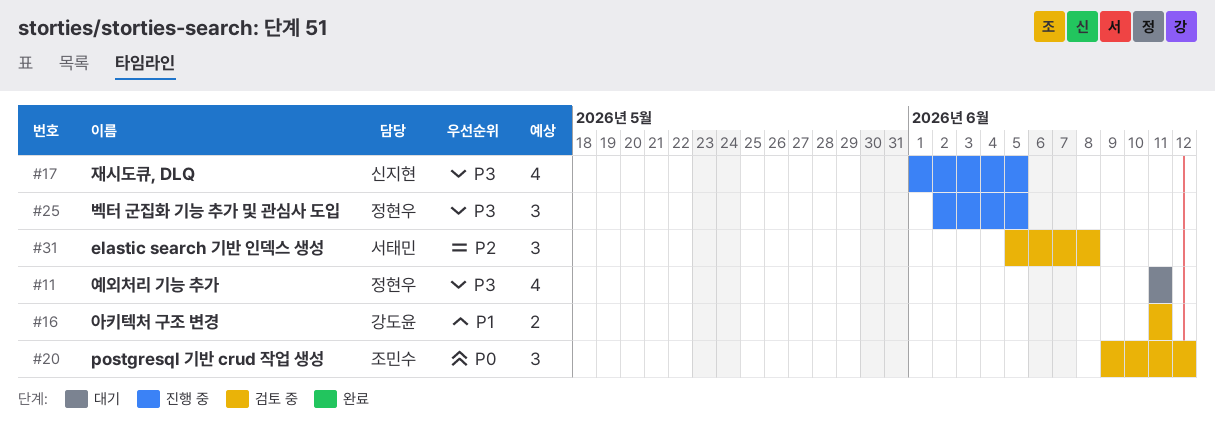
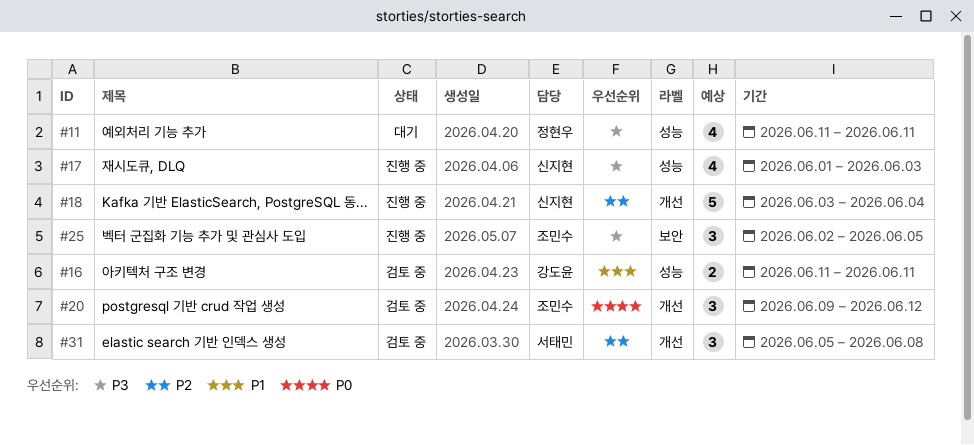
#17, due: Jun 5 -> Jun 3
#18: none -> present
#25, owner: 정현우 -> 조민수

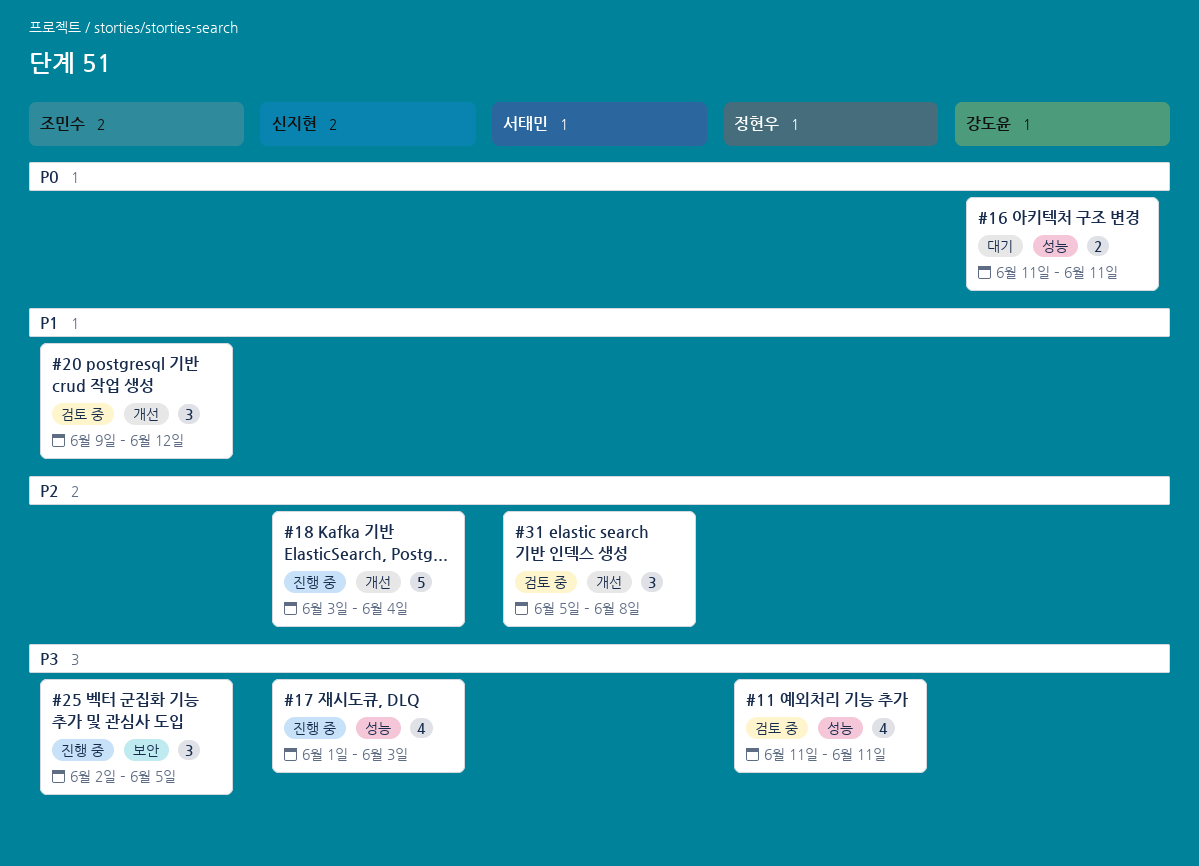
#11, status: 대기 -> 검토 중
#16, status: 검토 중 -> 대기
#16, priority: P1 -> P0
#20, priority: P0 -> P1

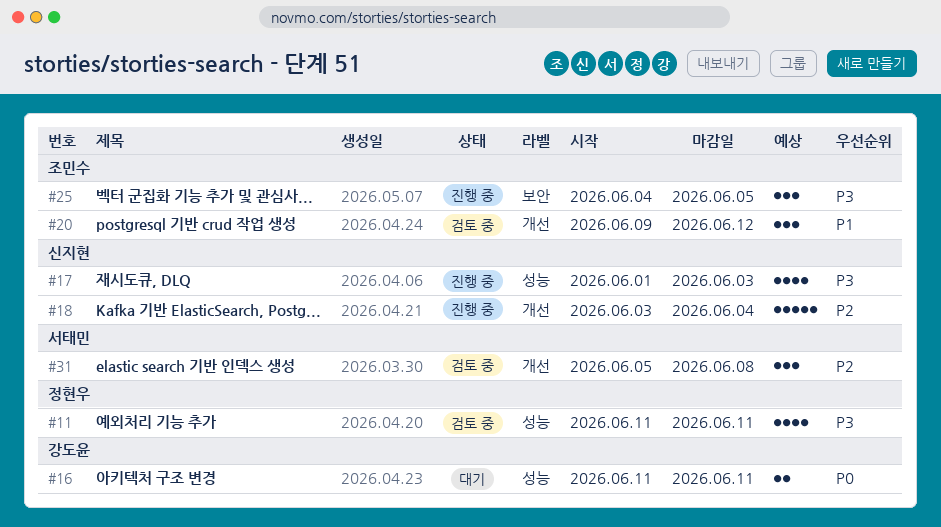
#25, start: Jun 2 -> Jun 4

